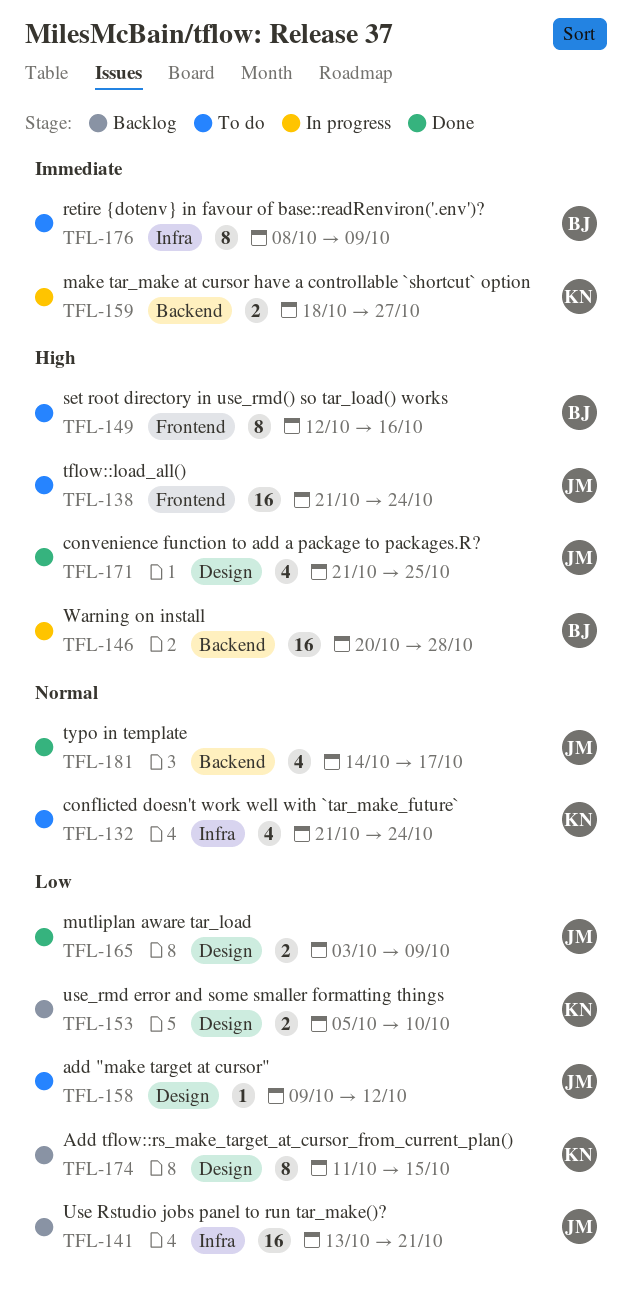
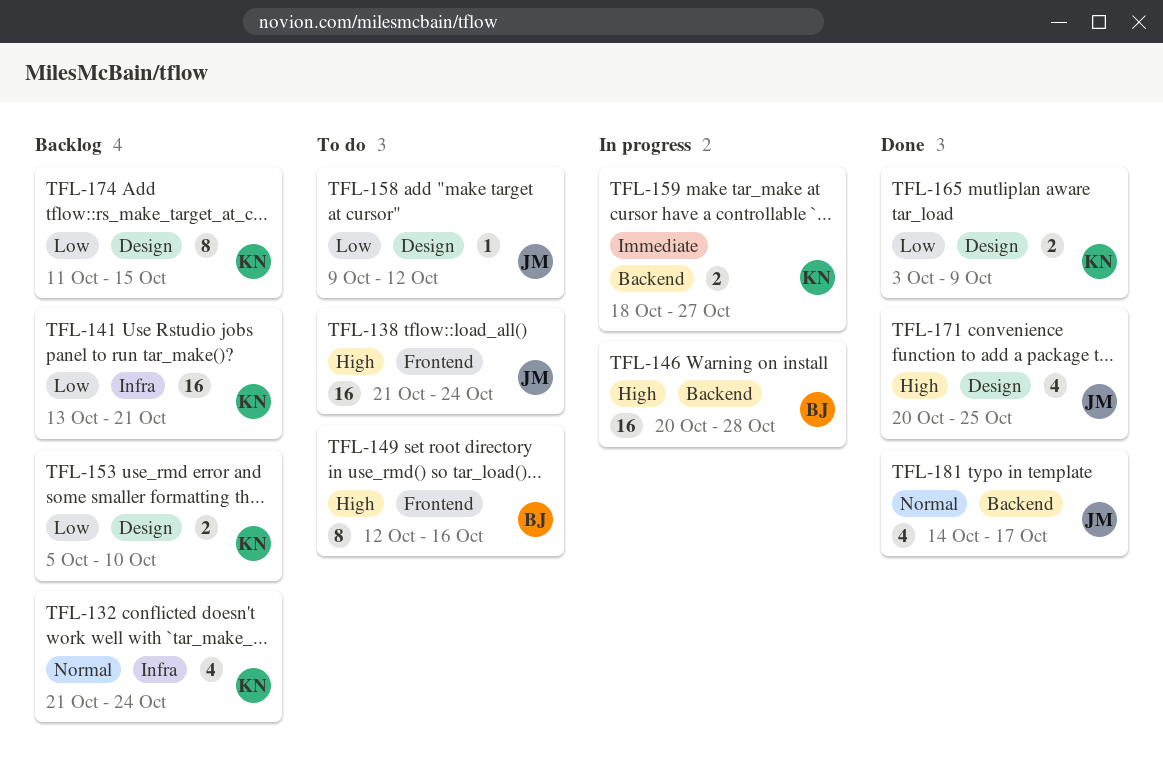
TFL-132, status: To do -> Backlog
TFL-141, owner: JM -> KN
TFL-165, owner: JM -> KN
TFL-171, start: Oct 21 -> Oct 20
TFL-176: present -> none

